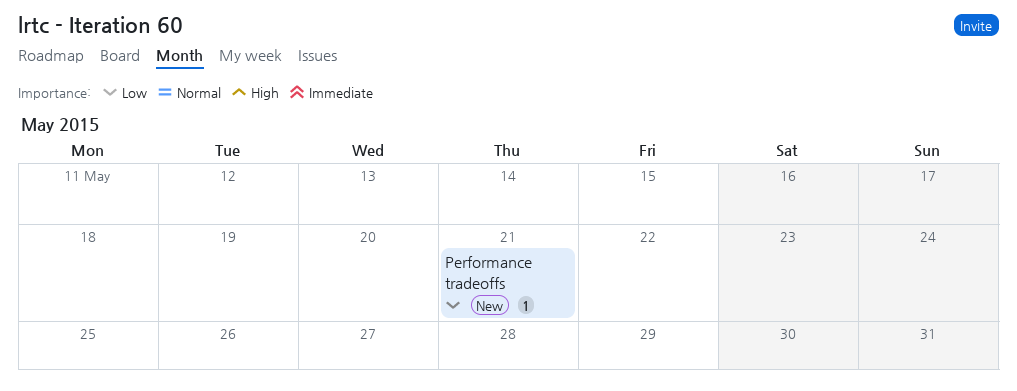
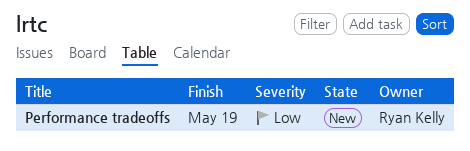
Performance tradeoffs, due: May 21 -> May 19

